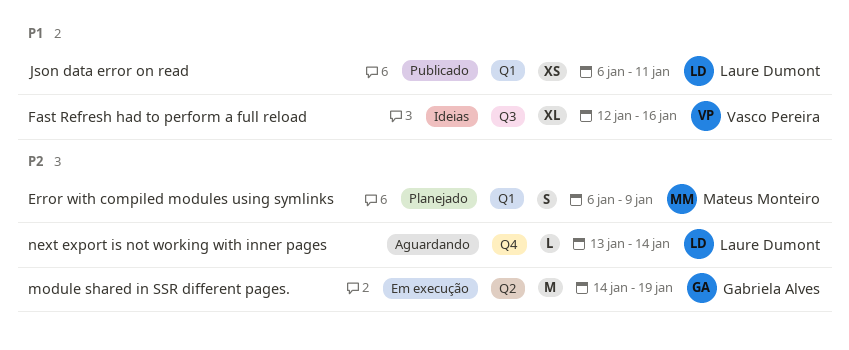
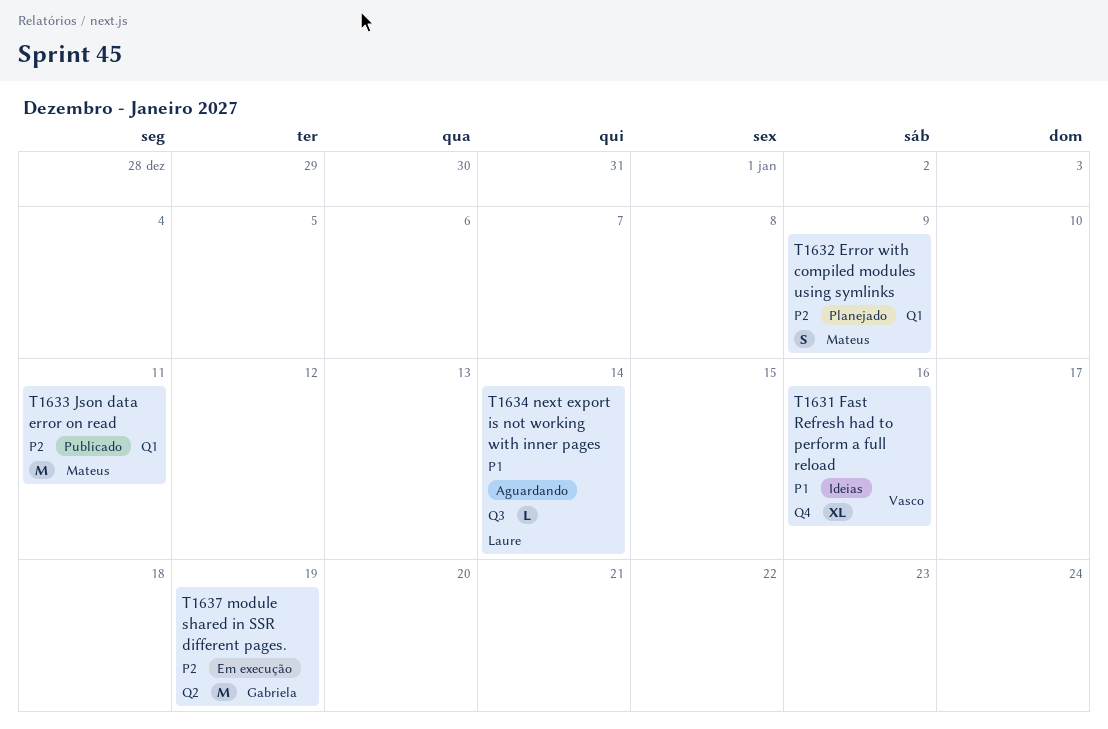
Fast Refresh had to perform a full reload, label: Q3 -> Q4
Json data error on read, owner: Laure Dumont -> Mateus Monteiro
Json data error on read, priority: P1 -> P2
Json data error on read, estimate: XS -> M
next export is not working with inner pages, priority: P2 -> P1
next export is not working with inner pages, label: Q4 -> Q3

